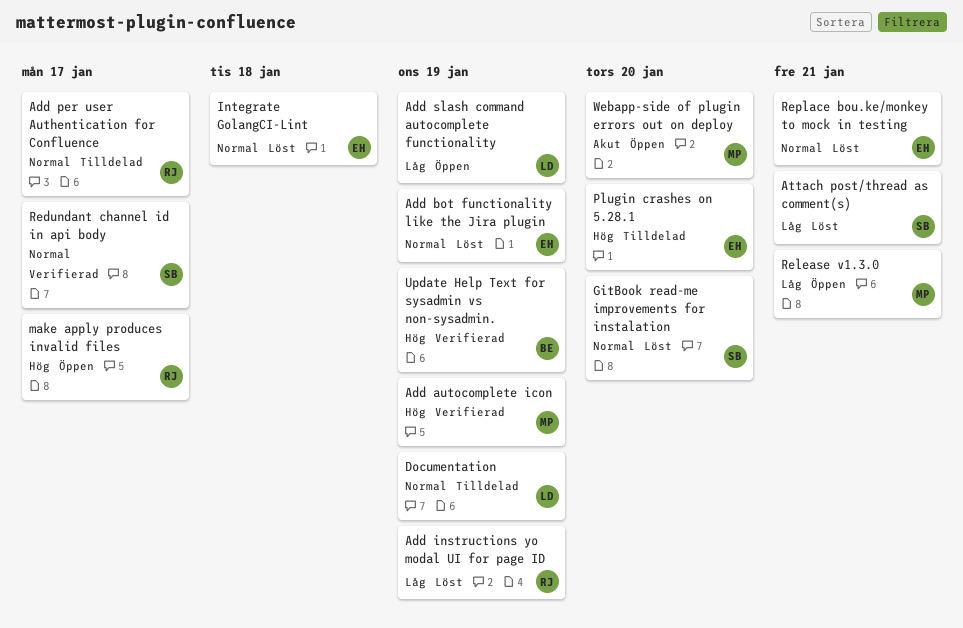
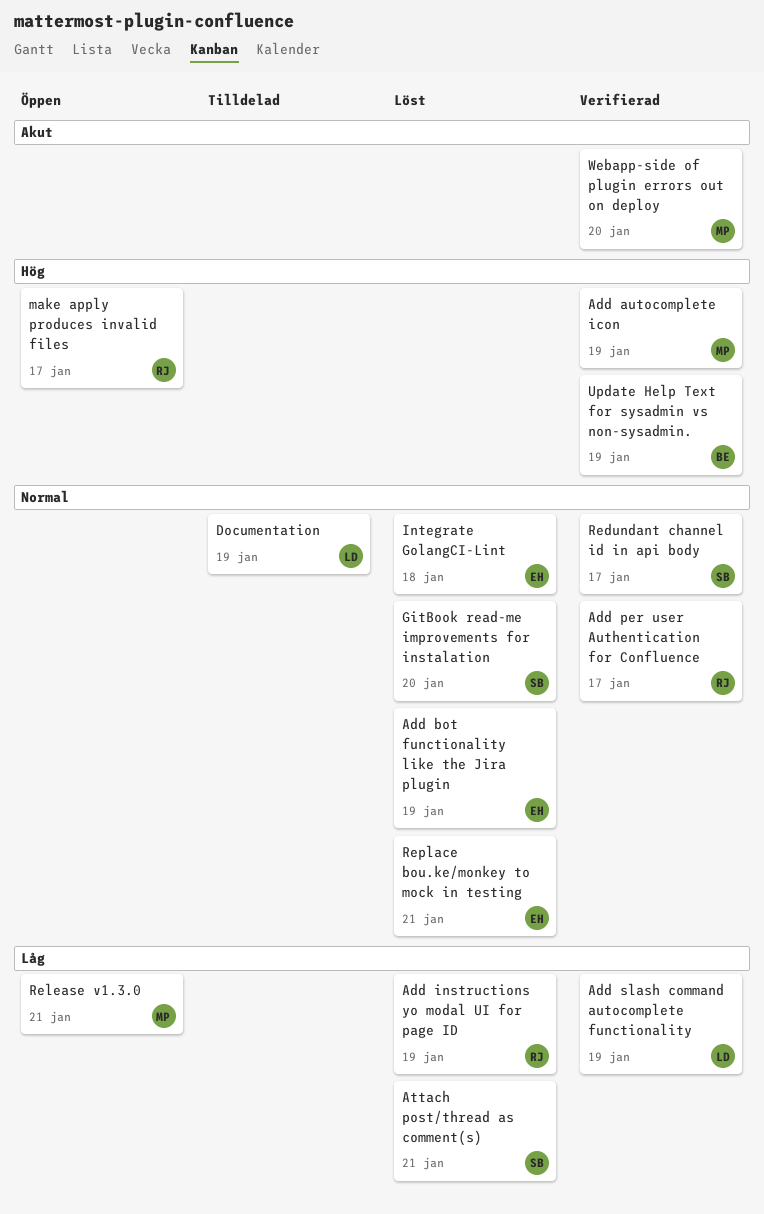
Add per user Authentication for Confluence, status: Tilldelad -> Verifierad
Add slash command autocomplete functionality, status: Öppen -> Verifierad
Plugin crashes on 5.28.1: present -> none
Webapp-side of plugin errors out on deploy, status: Öppen -> Verifierad

